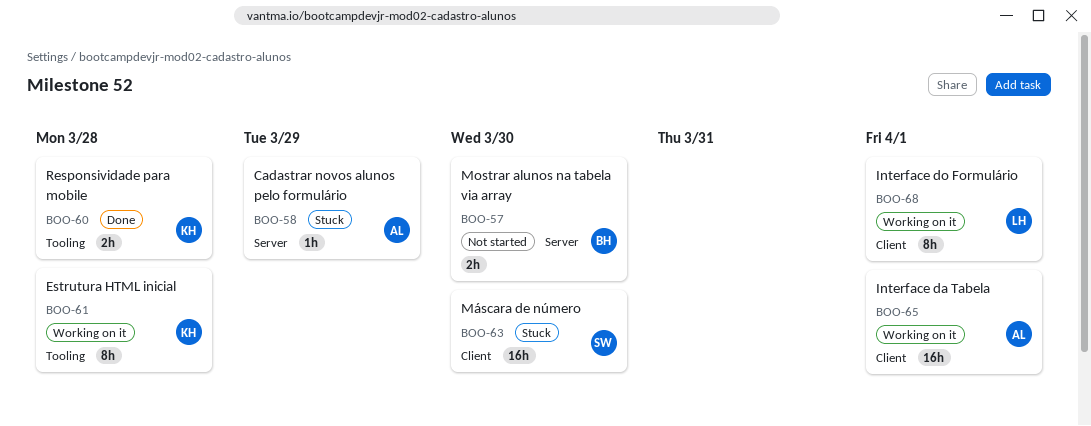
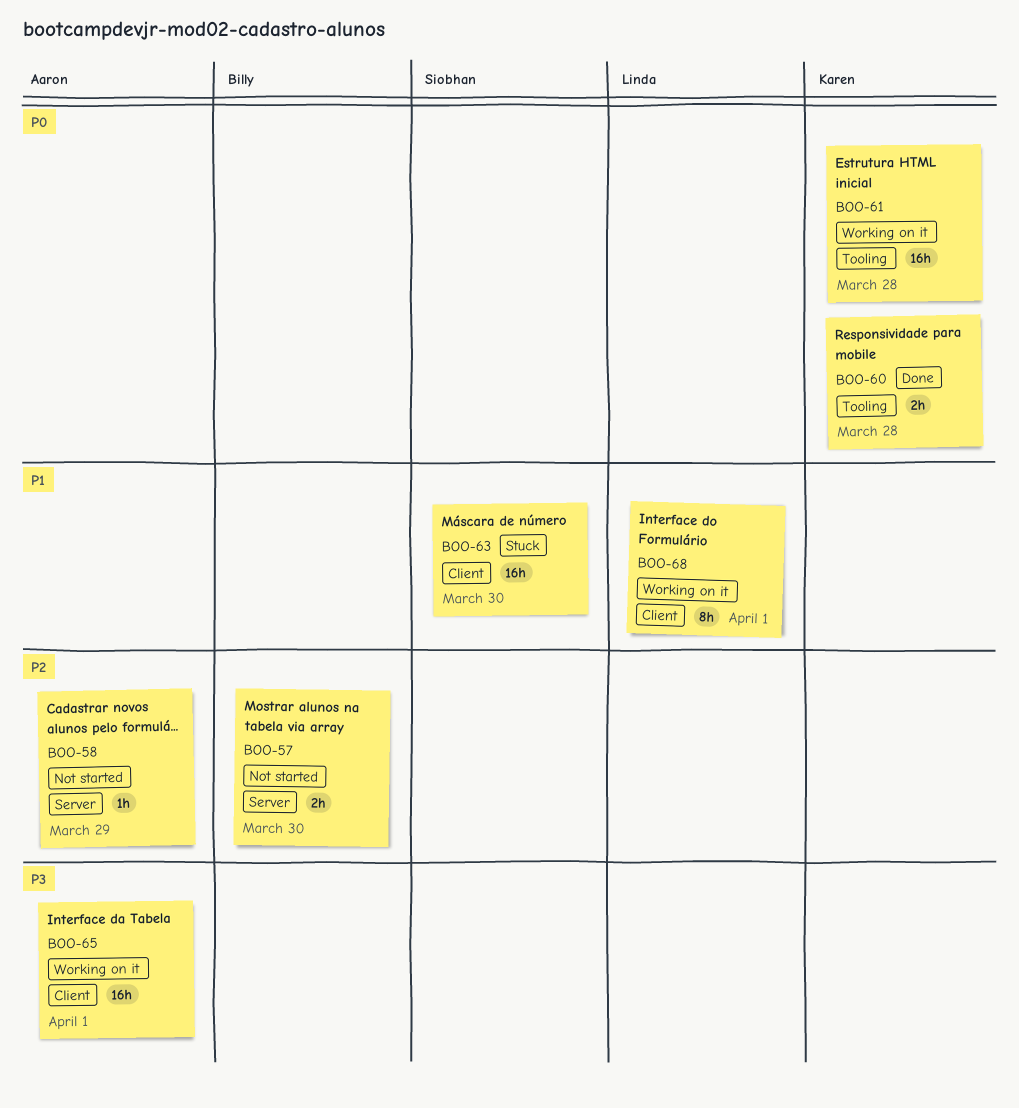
BOO-58, status: Stuck -> Not started
BOO-61, estimate: 8h -> 16h

